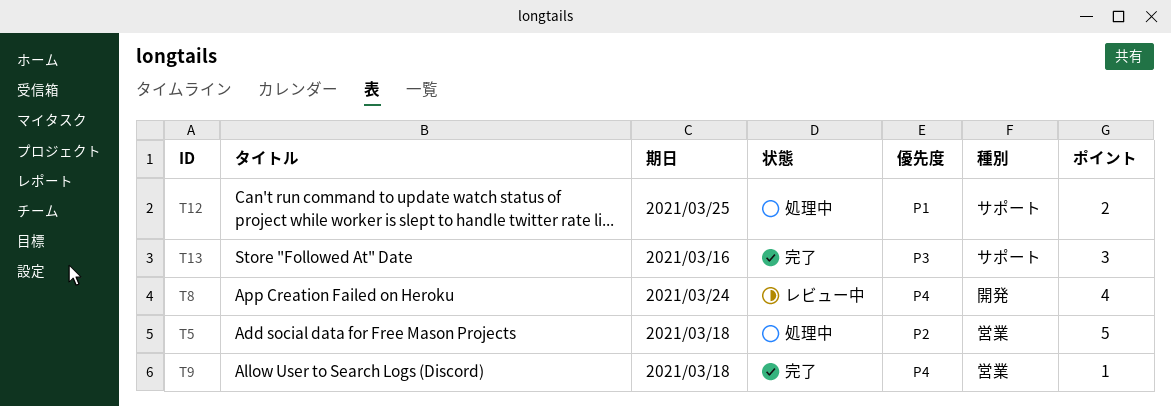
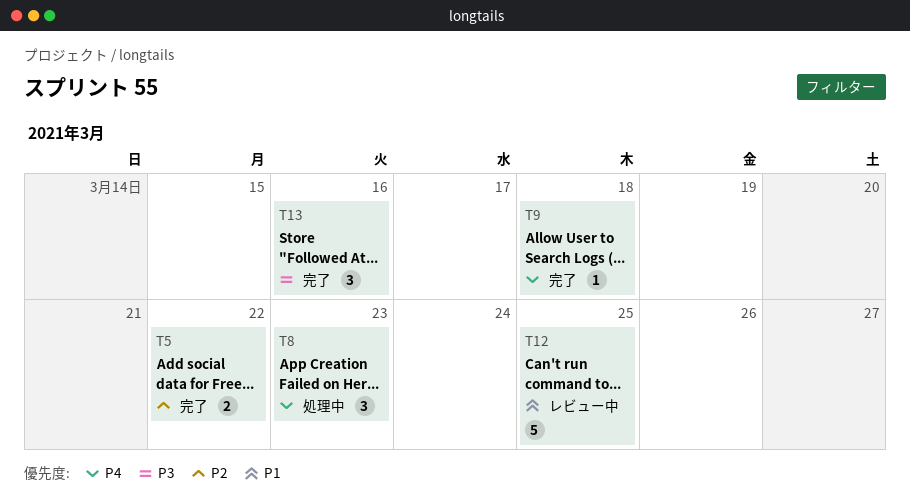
T5, status: 処理中 -> 完了
T5, estimate: 5 -> 2
T5, due: Mar 18 -> Mar 22
T8, status: レビュー中 -> 処理中
T8, estimate: 4 -> 3
T8, due: Mar 24 -> Mar 23
T12, status: 処理中 -> レビュー中
T12, estimate: 2 -> 5

